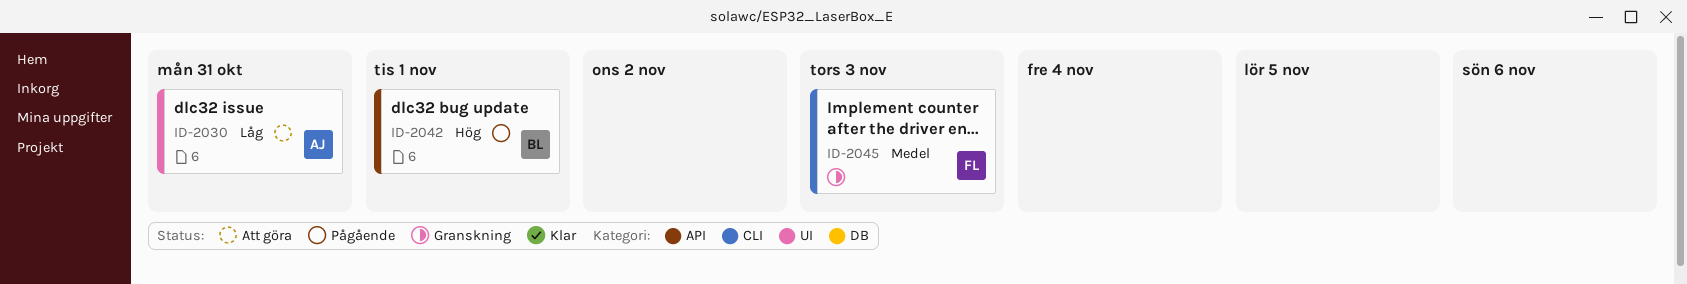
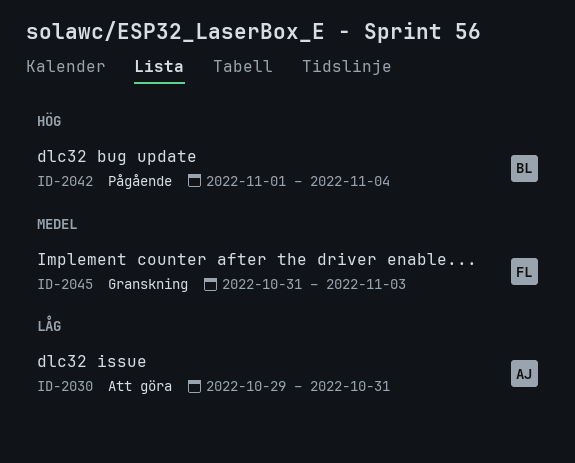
ID-2042, due: Nov 1 -> Nov 4

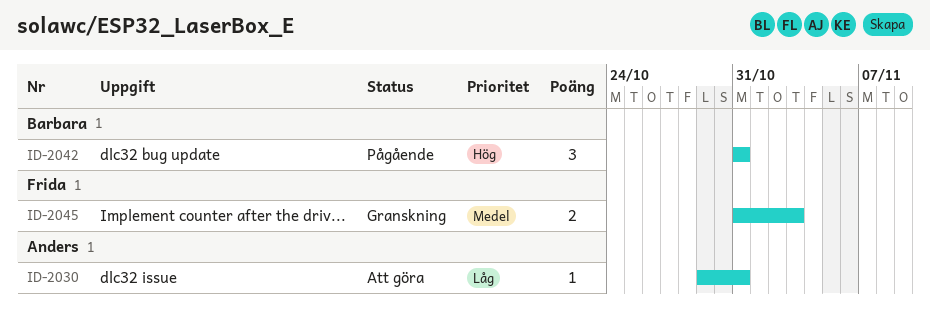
ID-2042, start: Nov 1 -> Oct 31
ID-2042, due: Nov 4 -> Oct 31

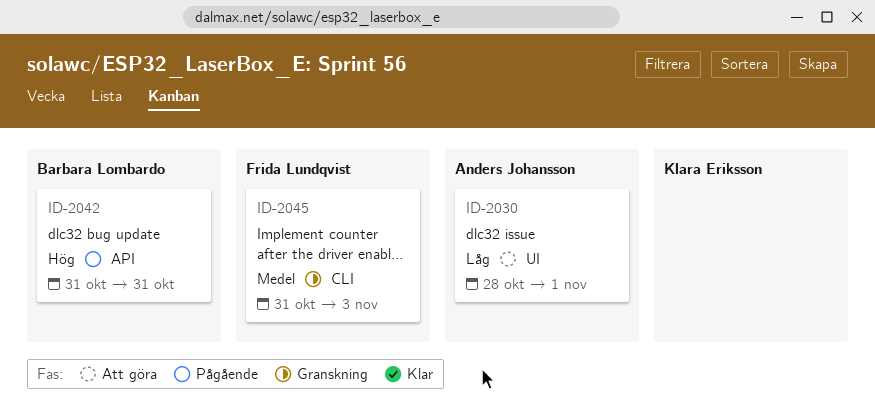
ID-2030, start: Oct 29 -> Oct 28
ID-2030, due: Oct 31 -> Nov 1

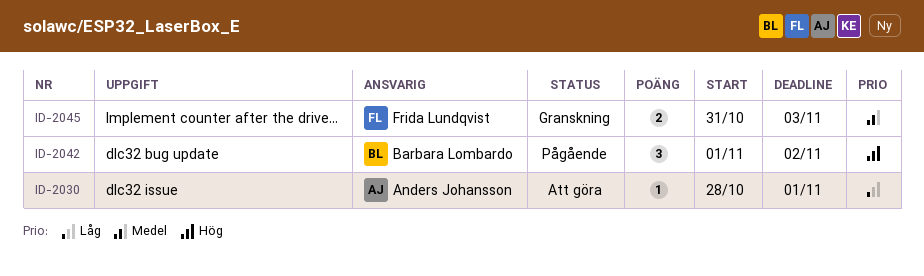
ID-2042, start: Oct 31 -> Nov 1
ID-2042, due: Oct 31 -> Nov 2

